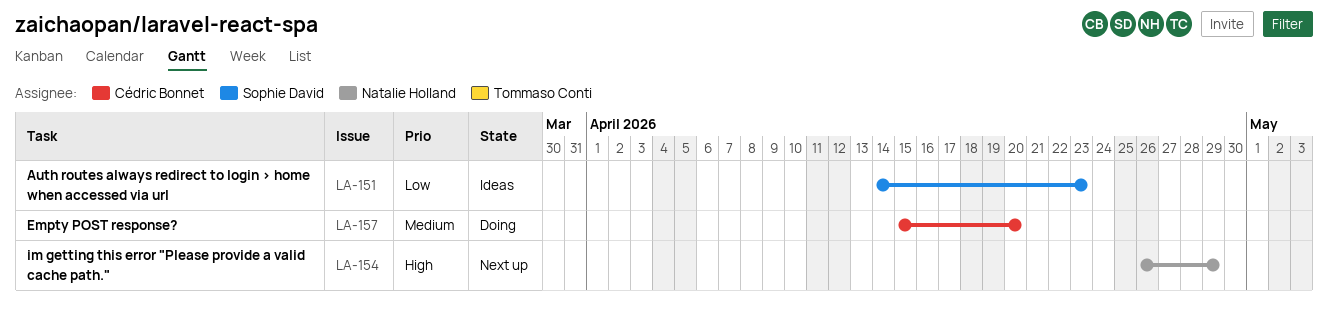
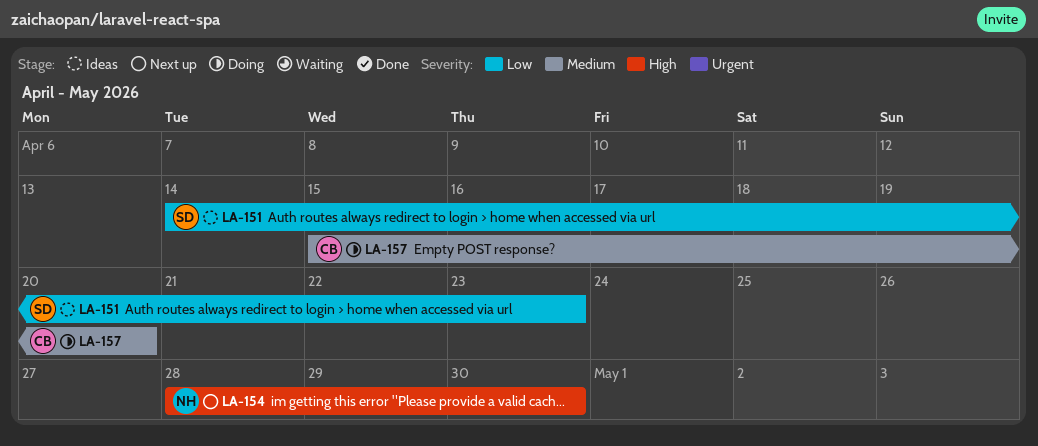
LA-154, start: Apr 26 -> Apr 28
LA-154, due: Apr 29 -> Apr 30

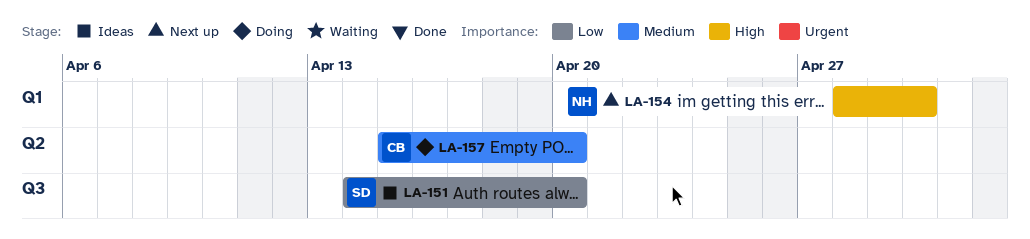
LA-151, due: Apr 23 -> Apr 20

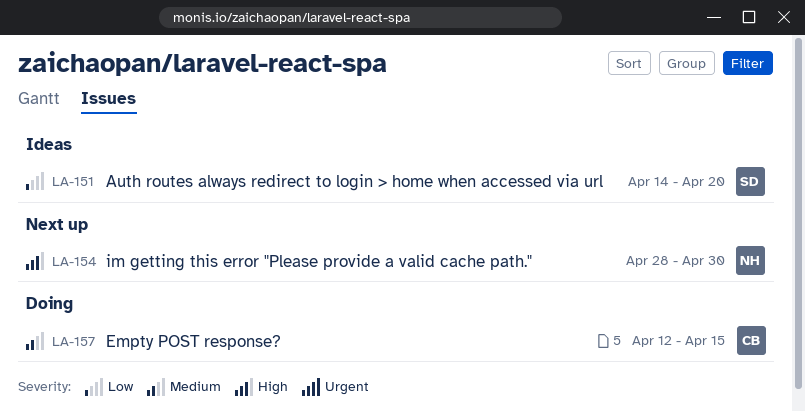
LA-157, start: Apr 15 -> Apr 12
LA-157, due: Apr 20 -> Apr 15

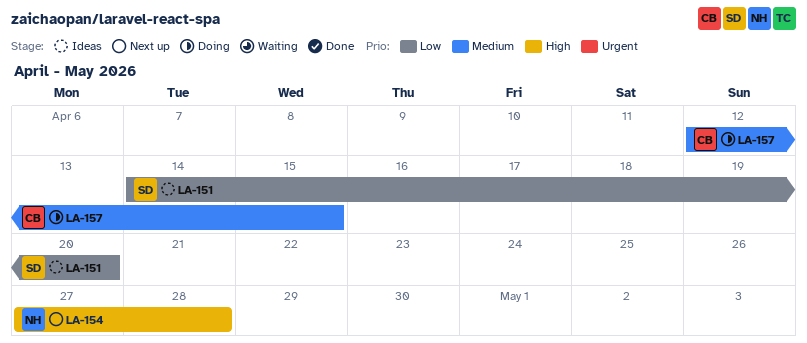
LA-154, start: Apr 28 -> Apr 27
LA-154, due: Apr 30 -> Apr 28

